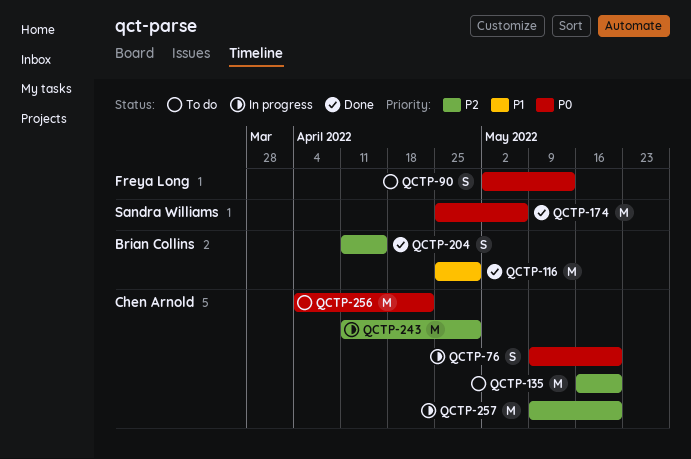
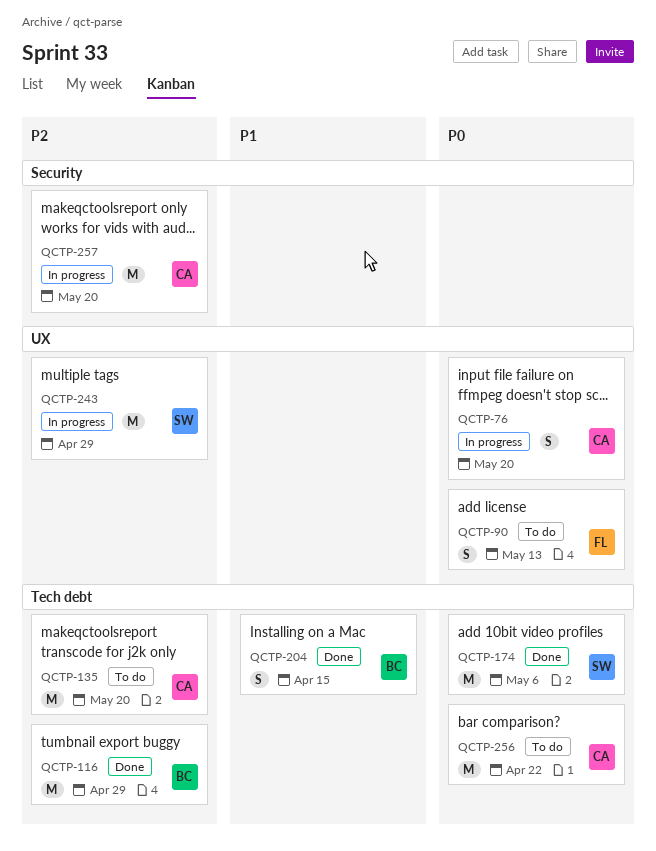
QCTP-116, priority: P1 -> P2
QCTP-204, priority: P2 -> P1
QCTP-243, owner: Chen Arnold -> Sandra Williams

